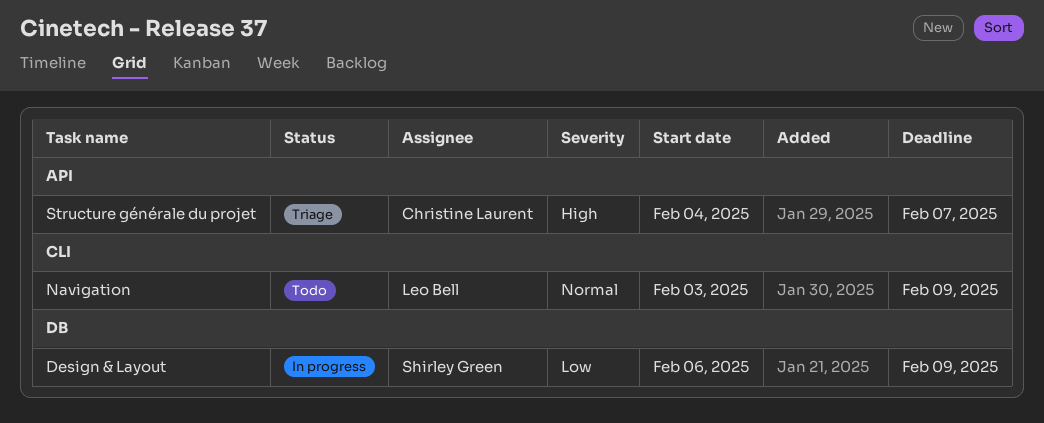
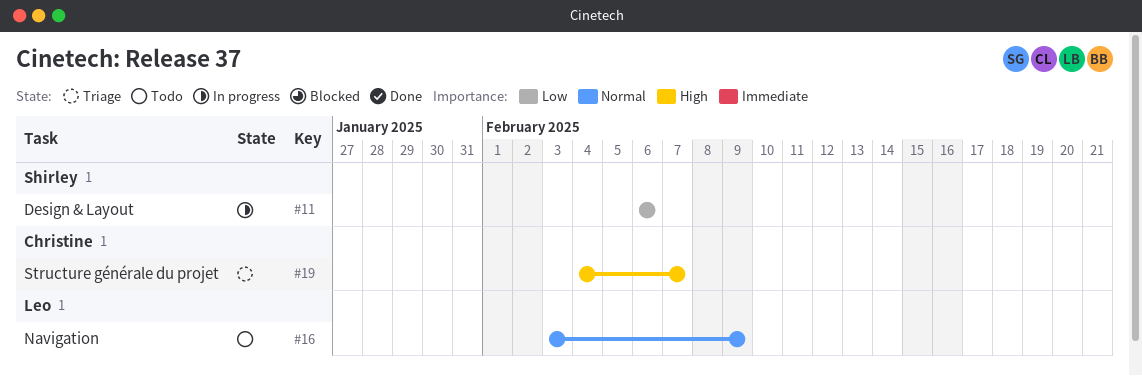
Design & Layout, due: Feb 9 -> Feb 6

